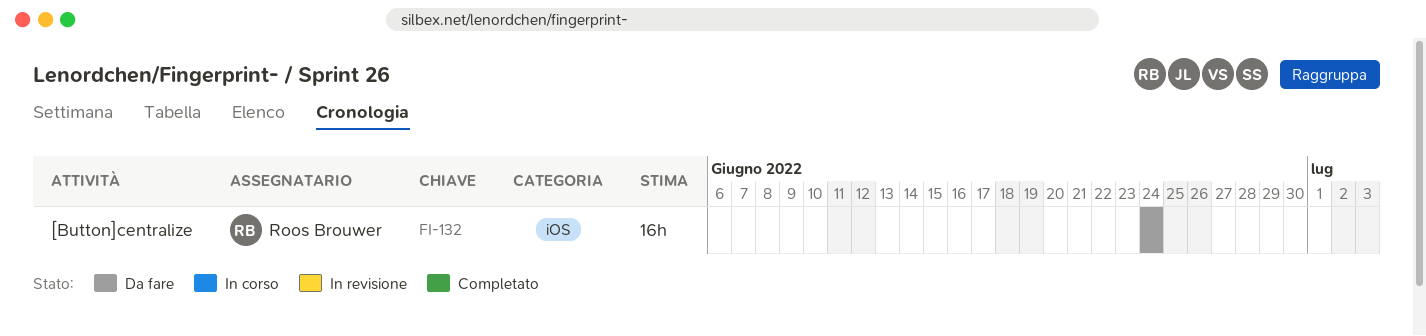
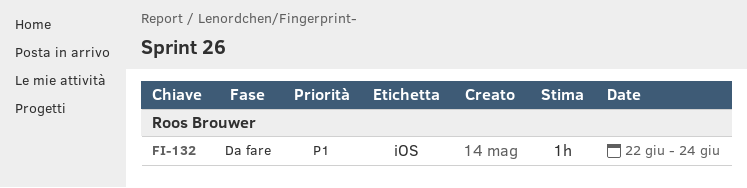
FI-132, estimate: 16h -> 1h
FI-132, start: Jun 24 -> Jun 22

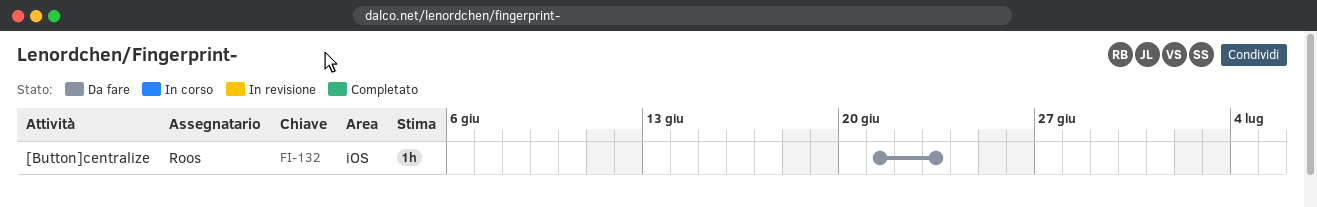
FI-132, start: Jun 22 -> Jun 21
FI-132, due: Jun 24 -> Jun 23

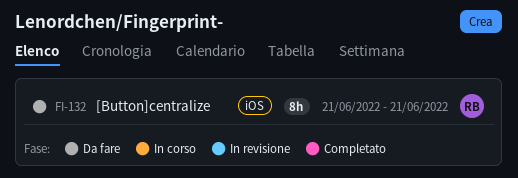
FI-132, estimate: 1h -> 8h
FI-132, due: Jun 23 -> Jun 21

